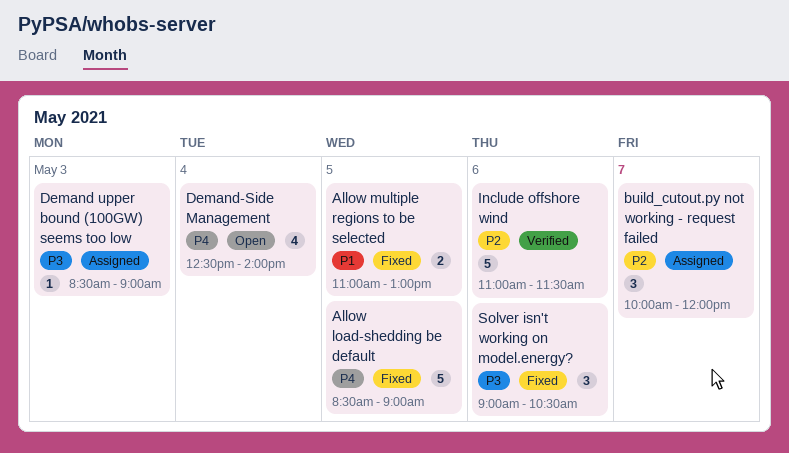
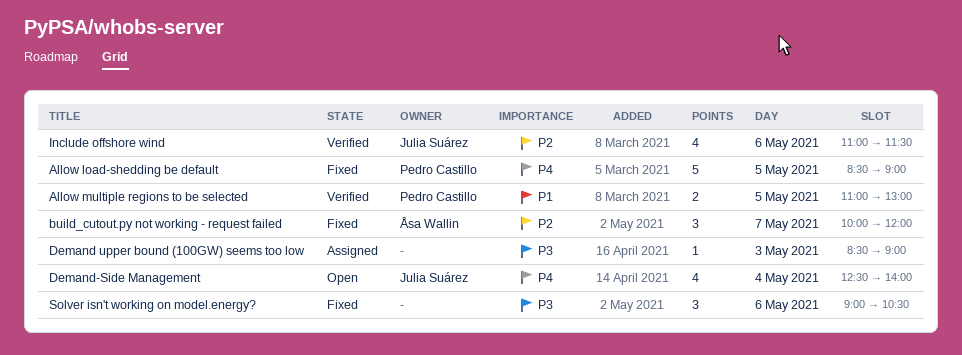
Allow multiple regions to be selected, status: Fixed -> Verified
build_cutout.py not working - request failed, status: Assigned -> Fixed
Include offshore wind, estimate: 5 -> 4

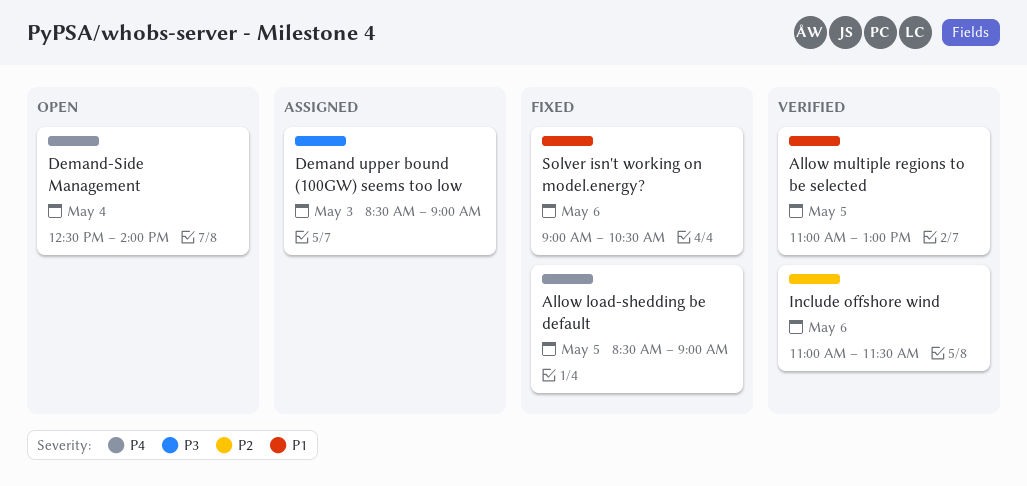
build_cutout.py not working - request failed: present -> none
Solver isn't working on model.energy?, priority: P3 -> P1

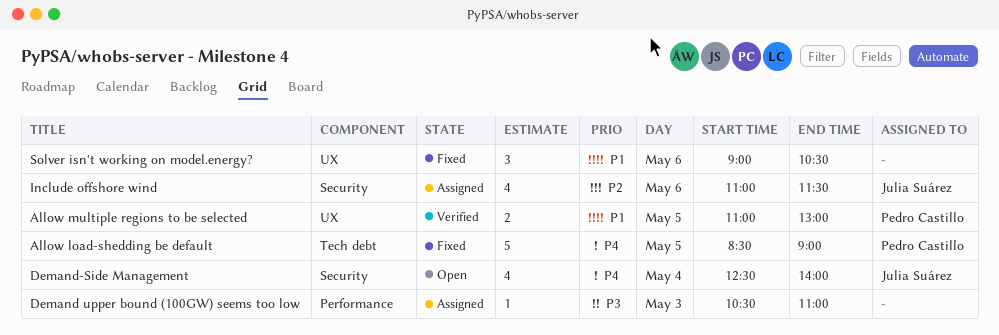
Demand upper bound (100GW) seems too low, begins: 08:30 -> 10:30
Demand upper bound (100GW) seems too low, ends: 09:00 -> 11:00
Include offshore wind, status: Verified -> Assigned

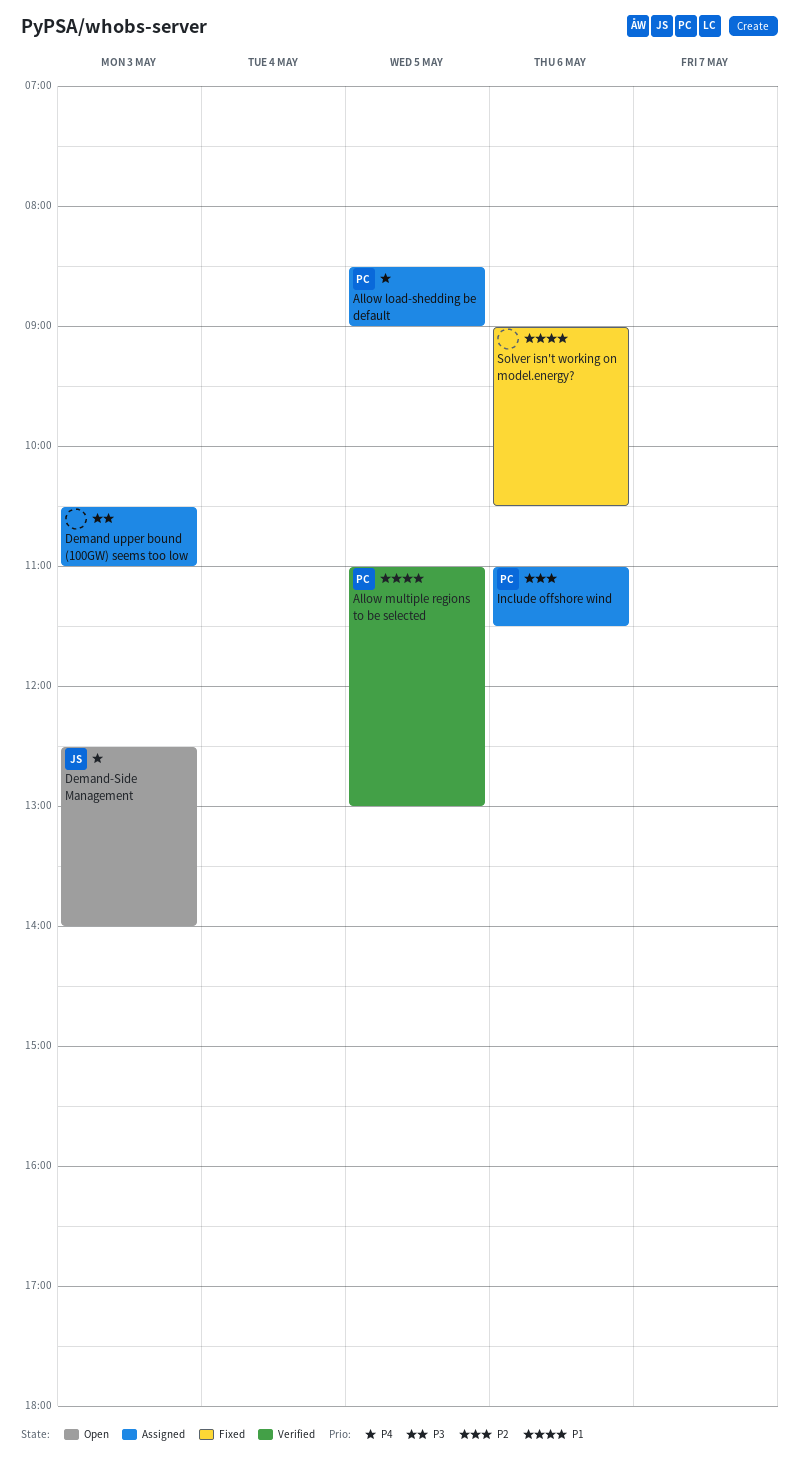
Allow load-shedding be default, status: Fixed -> Assigned
Demand-Side Management, day: May 4 -> May 3
Include offshore wind, owner: Julia Suárez -> Pedro Castillo

